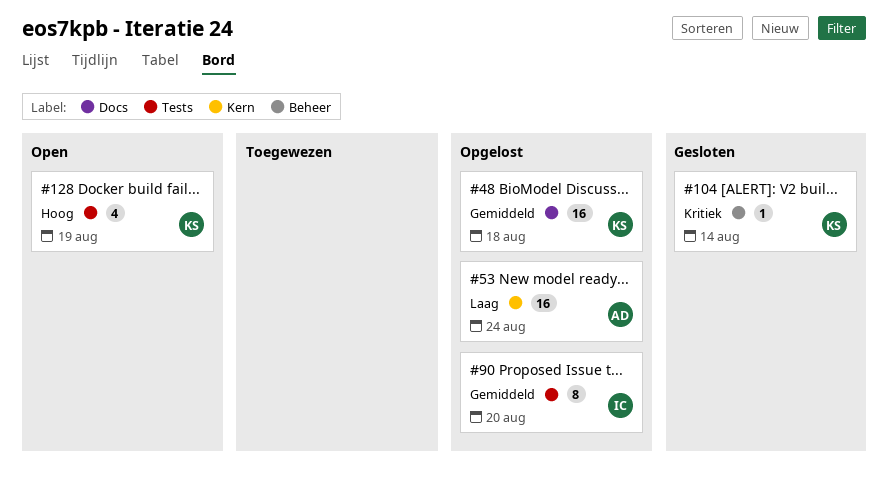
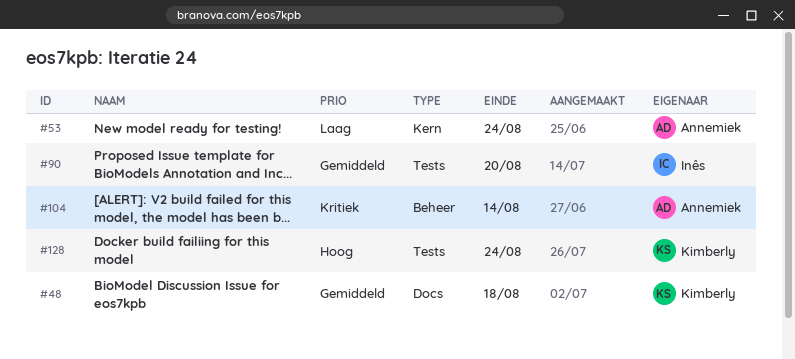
#104, owner: Kimberly -> Annemiek
#128, due: Aug 19 -> Aug 24

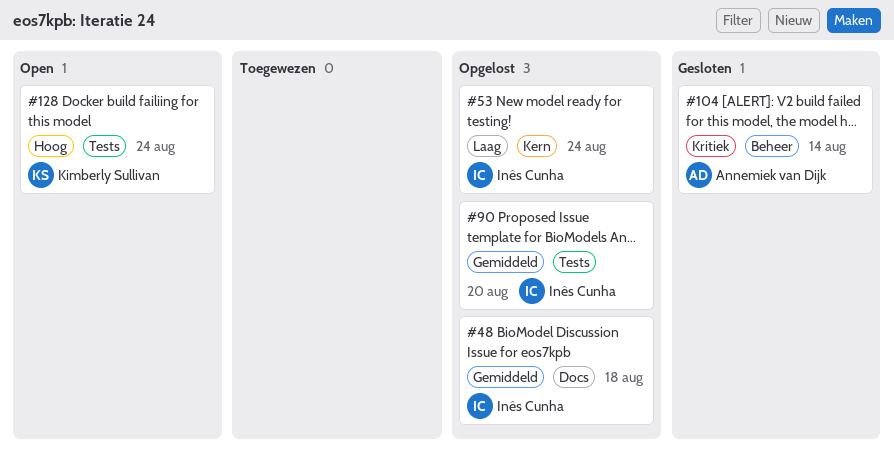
#48, owner: Kimberly Sullivan -> Inês Cunha
#53, owner: Annemiek van Dijk -> Inês Cunha

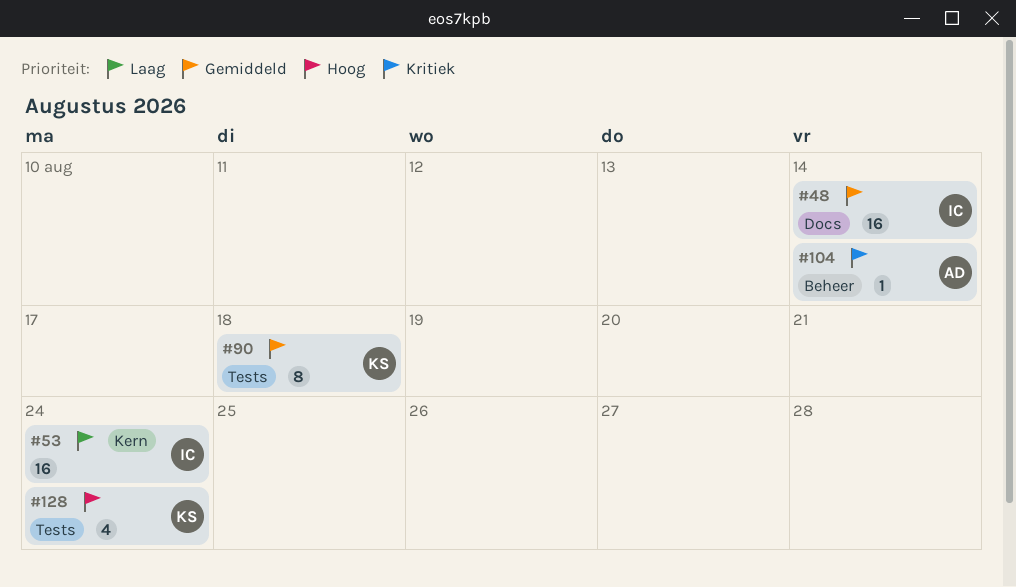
#48, due: Aug 18 -> Aug 14
#90, owner: Inês Cunha -> Kimberly Sullivan
#90, due: Aug 20 -> Aug 18

